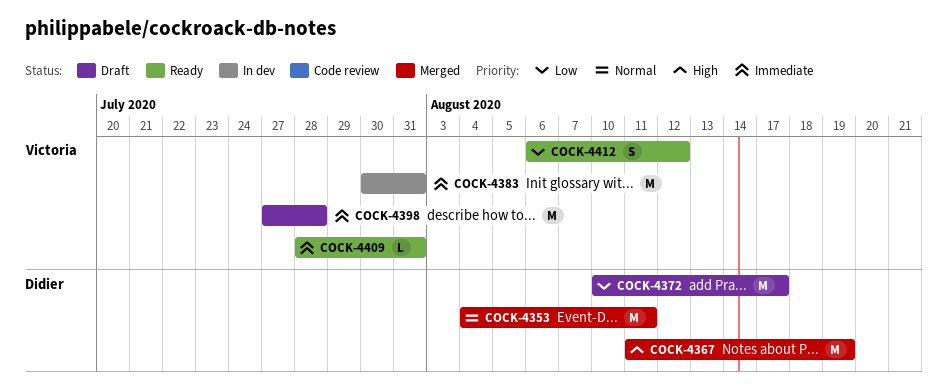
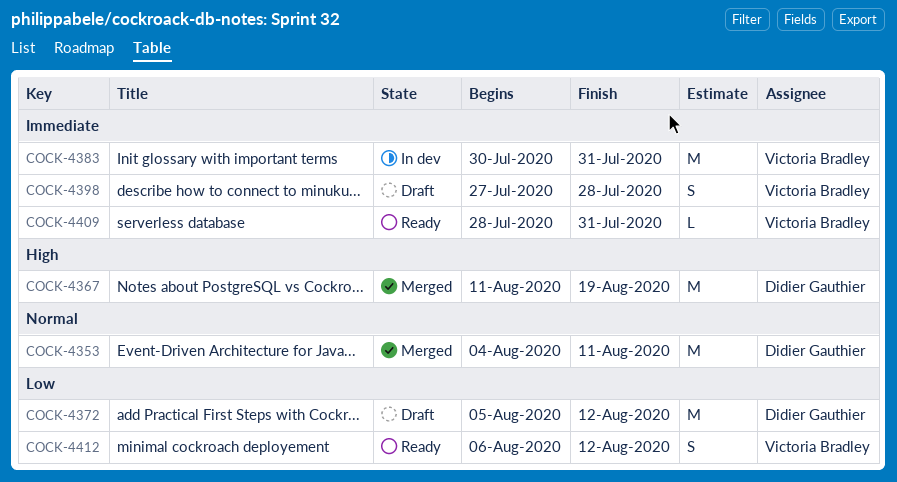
COCK-4372, start: Aug 10 -> Aug 5
COCK-4372, due: Aug 17 -> Aug 12
COCK-4398, estimate: M -> S

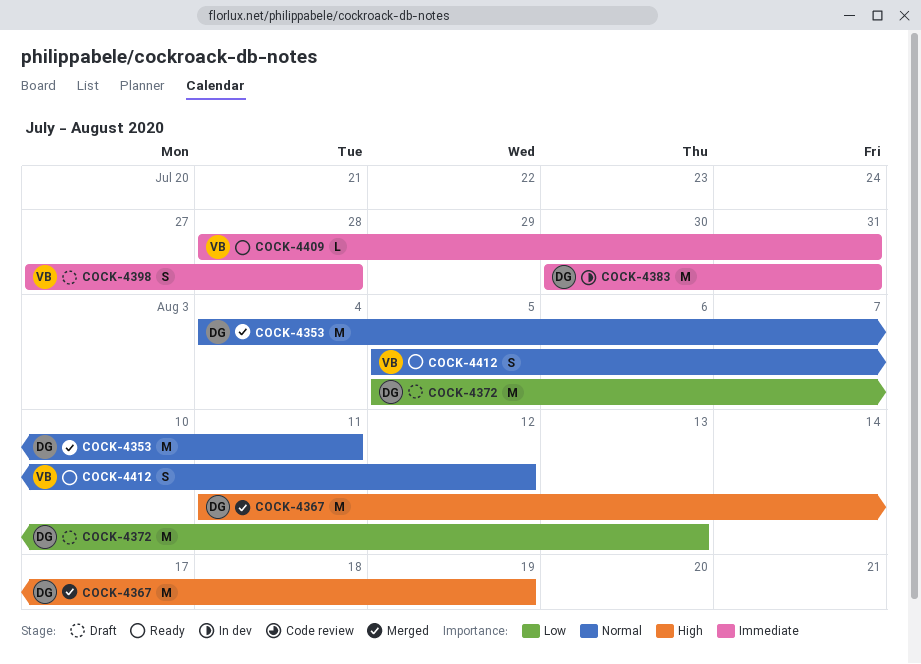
COCK-4372, due: Aug 12 -> Aug 13
COCK-4383, owner: Victoria Bradley -> Didier Gauthier
COCK-4412, priority: Low -> Normal
COCK-4412, start: Aug 6 -> Aug 5

